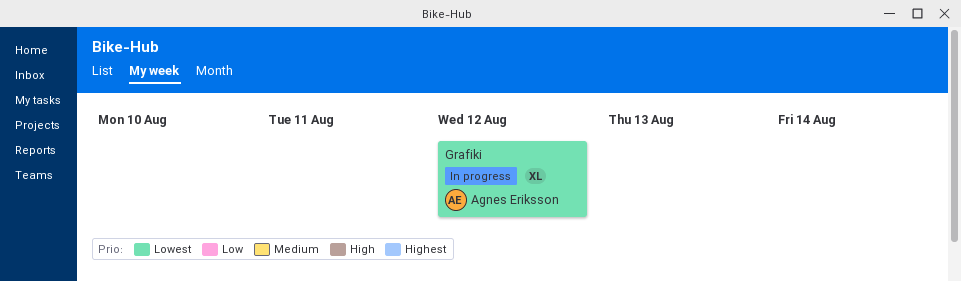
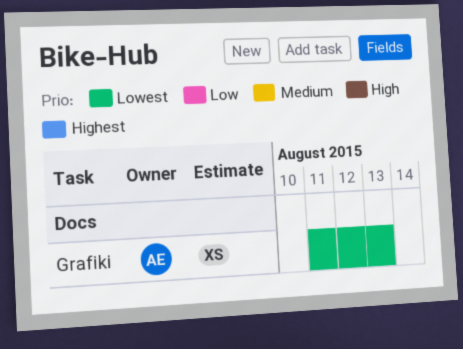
Grafiki, estimate: XL -> XS
Grafiki, due: Aug 12 -> Aug 13

